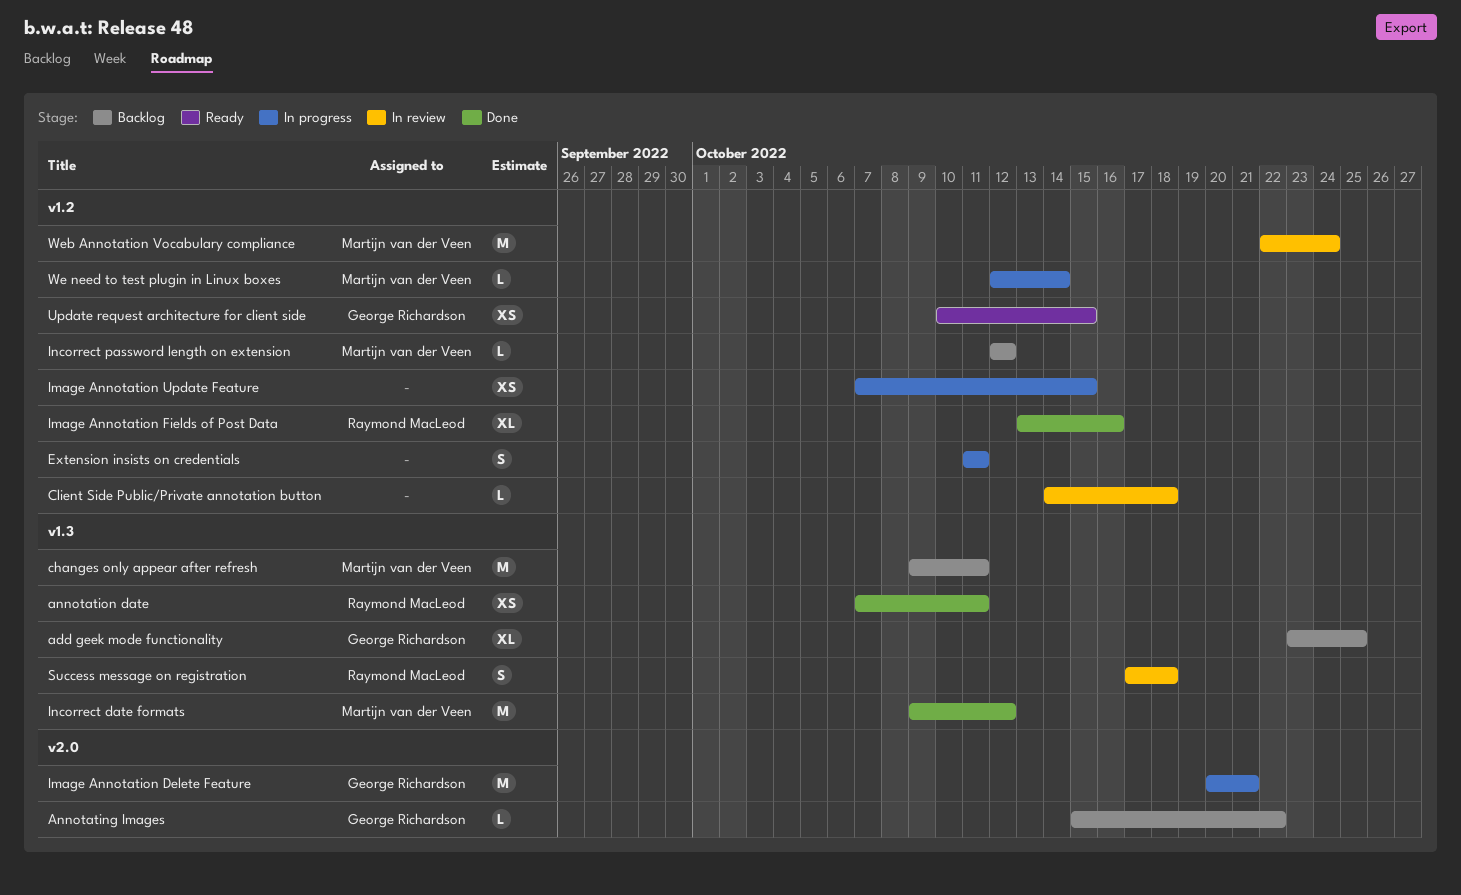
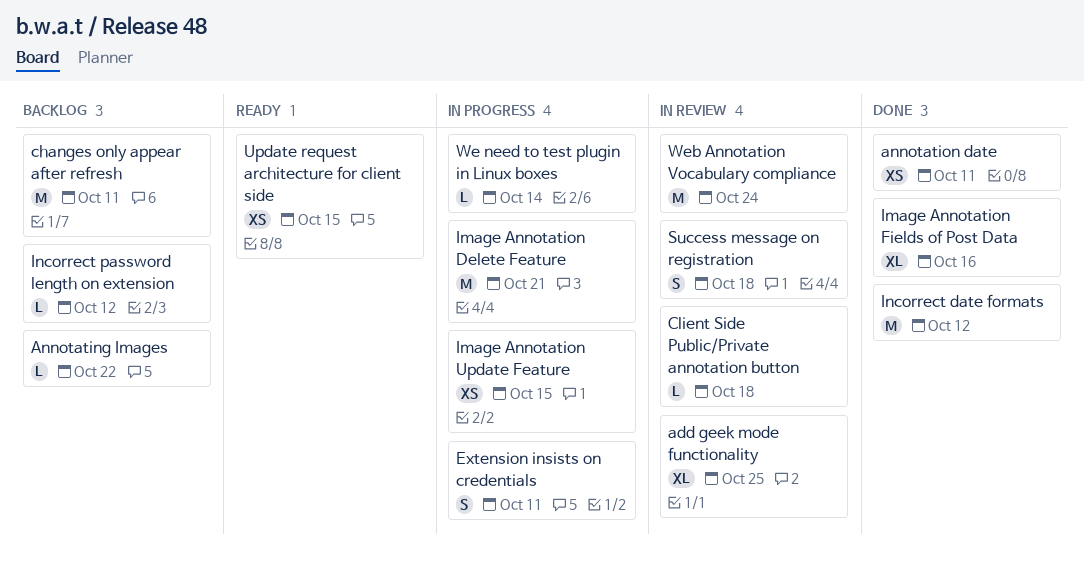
add geek mode functionality, status: Backlog -> In review

